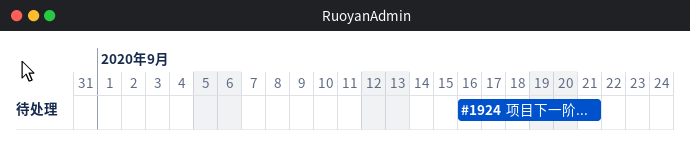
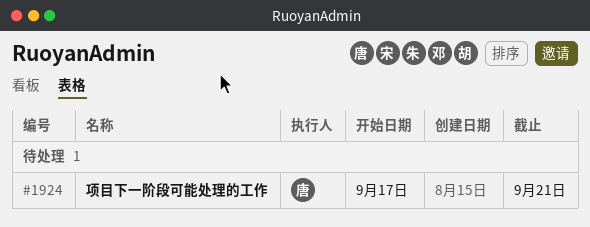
#1924, start: Sep 16 -> Sep 17

